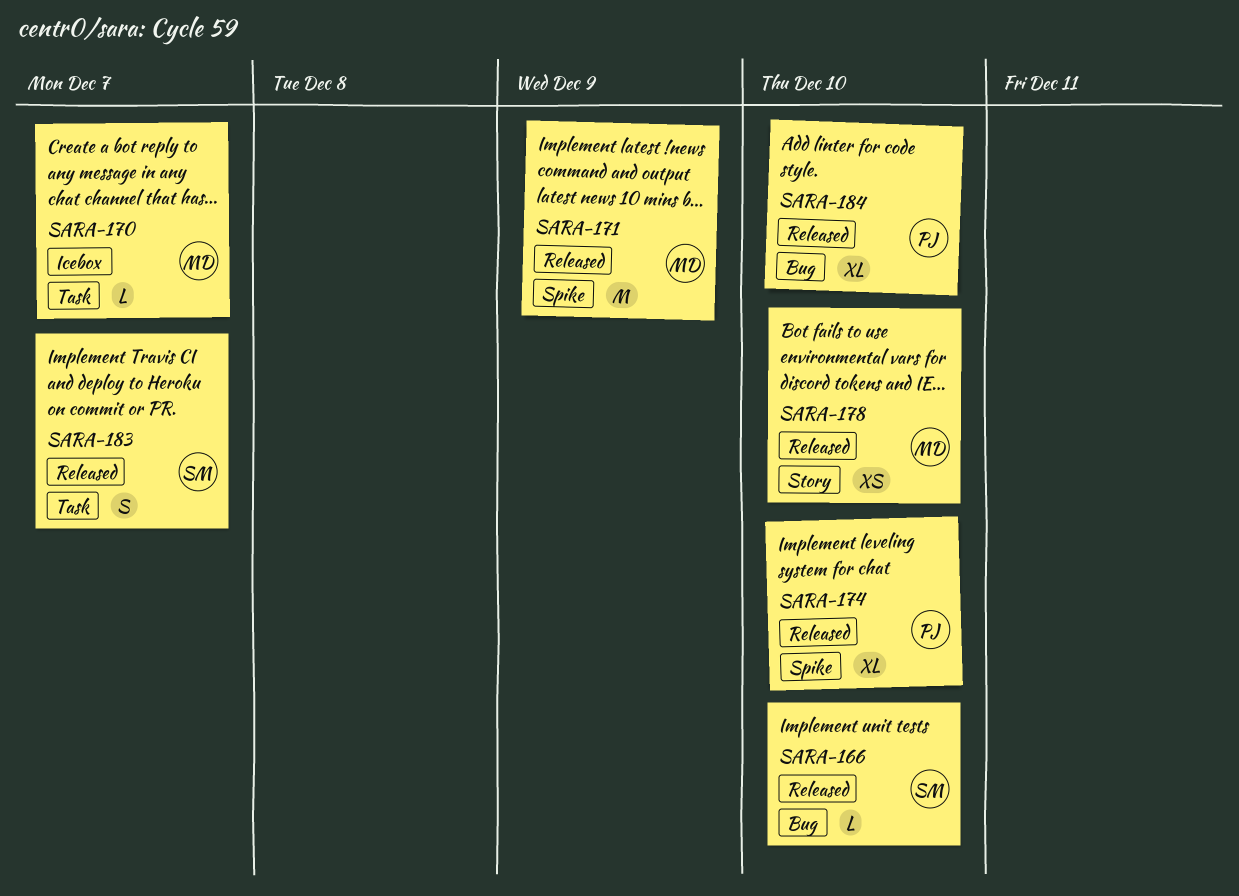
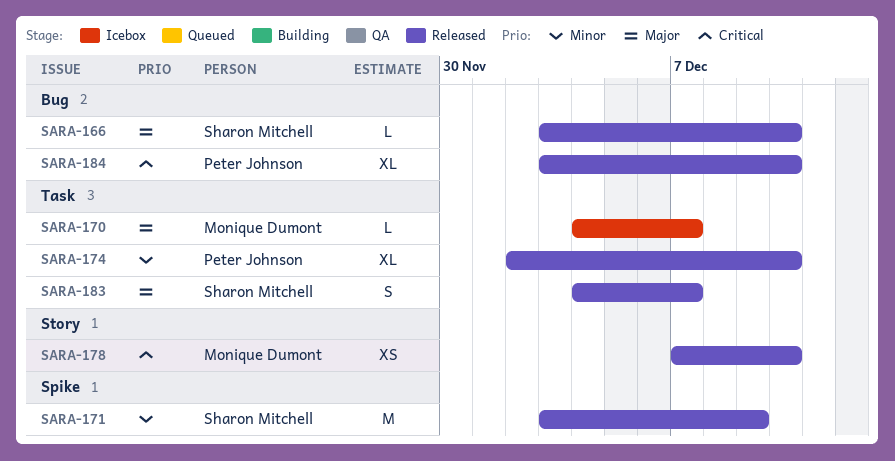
SARA-171, owner: Monique Dumont -> Sharon Mitchell
SARA-174, label: Spike -> Task

